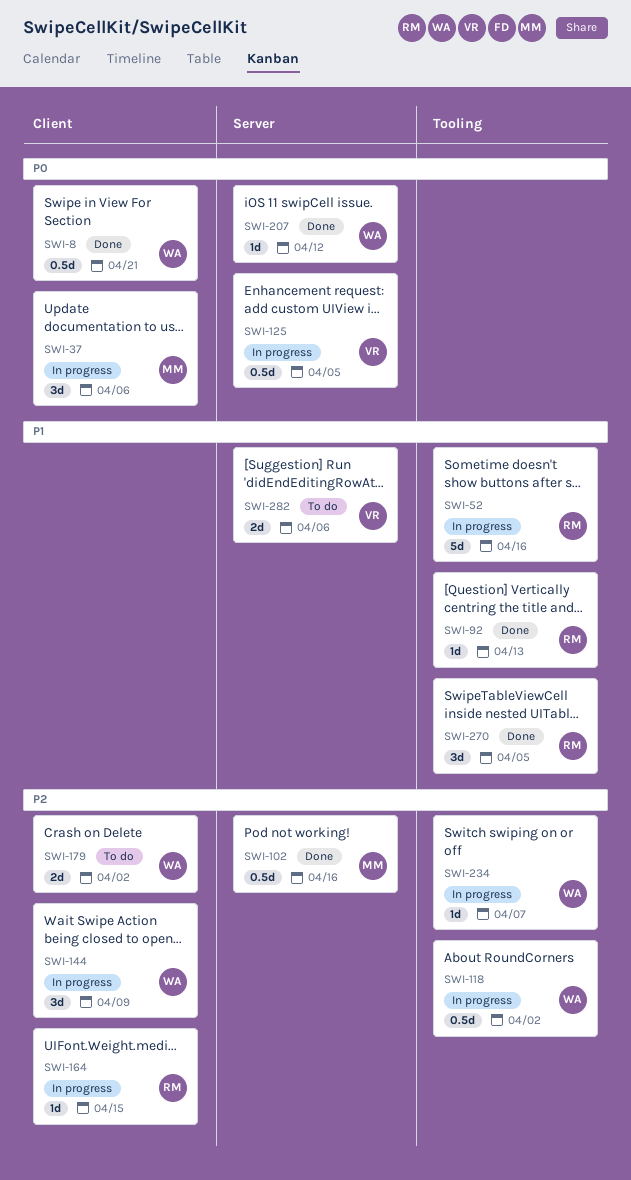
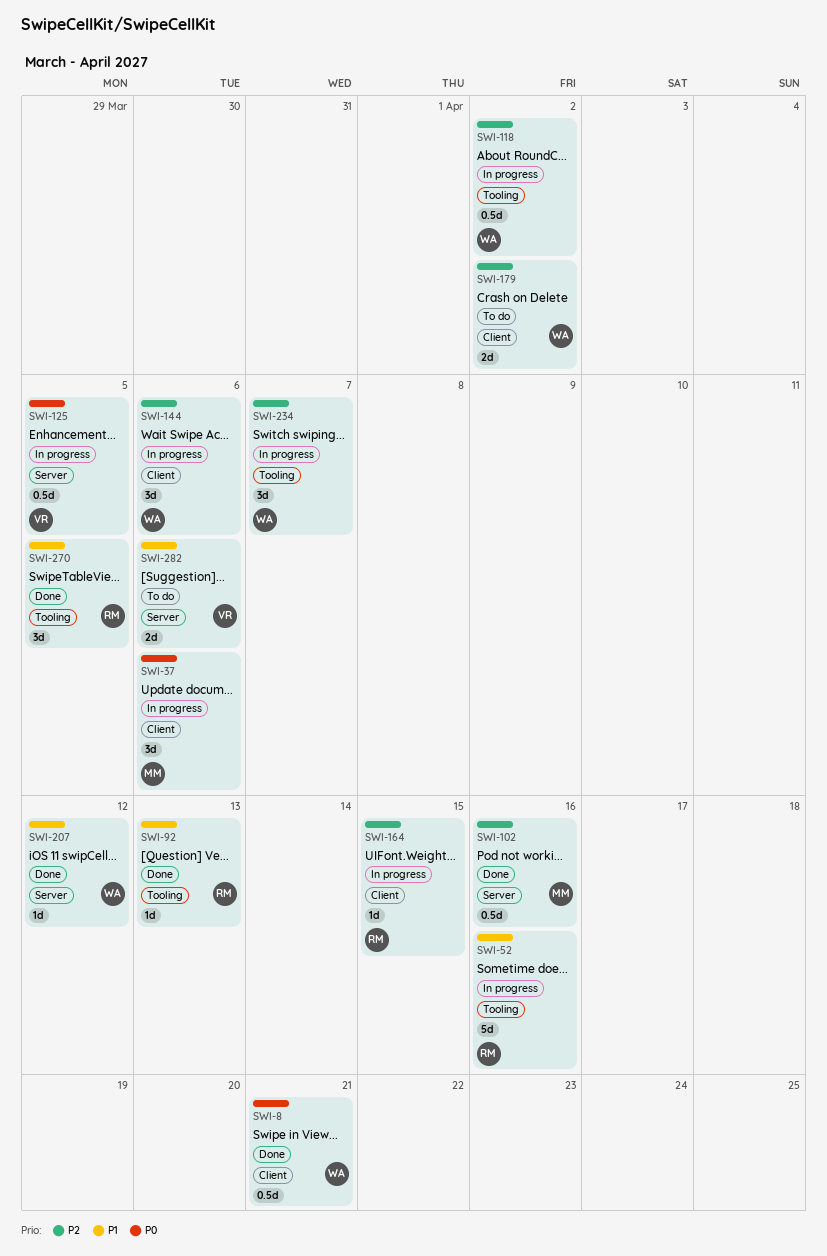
SWI-144, due: Apr 9 -> Apr 6
SWI-207, priority: P0 -> P1
SWI-234, estimate: 1d -> 3d

